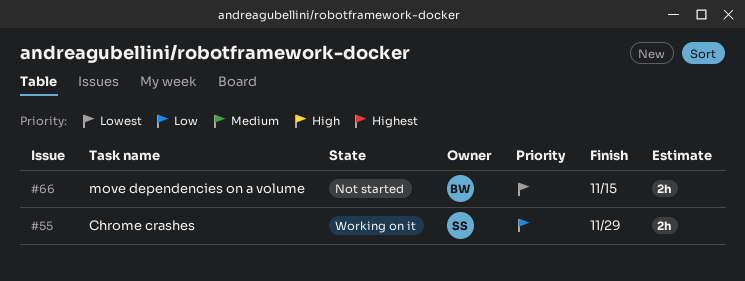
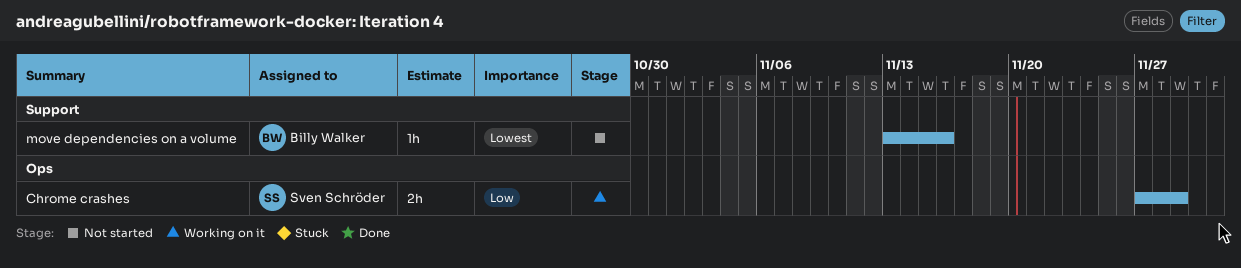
move dependencies on a volume, estimate: 2h -> 1h
move dependencies on a volume, due: Nov 15 -> Nov 16

